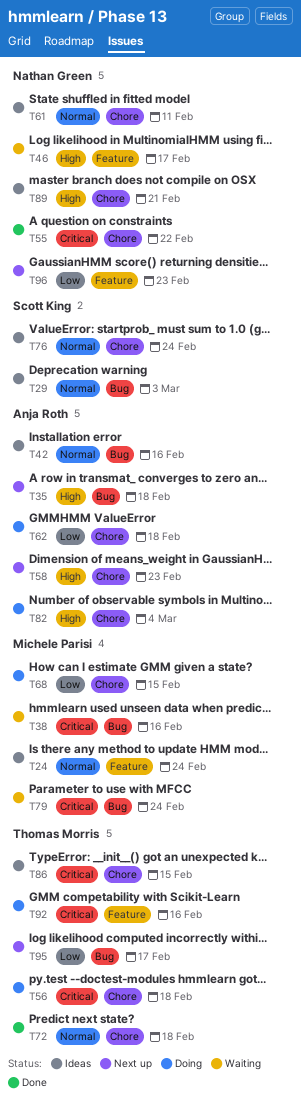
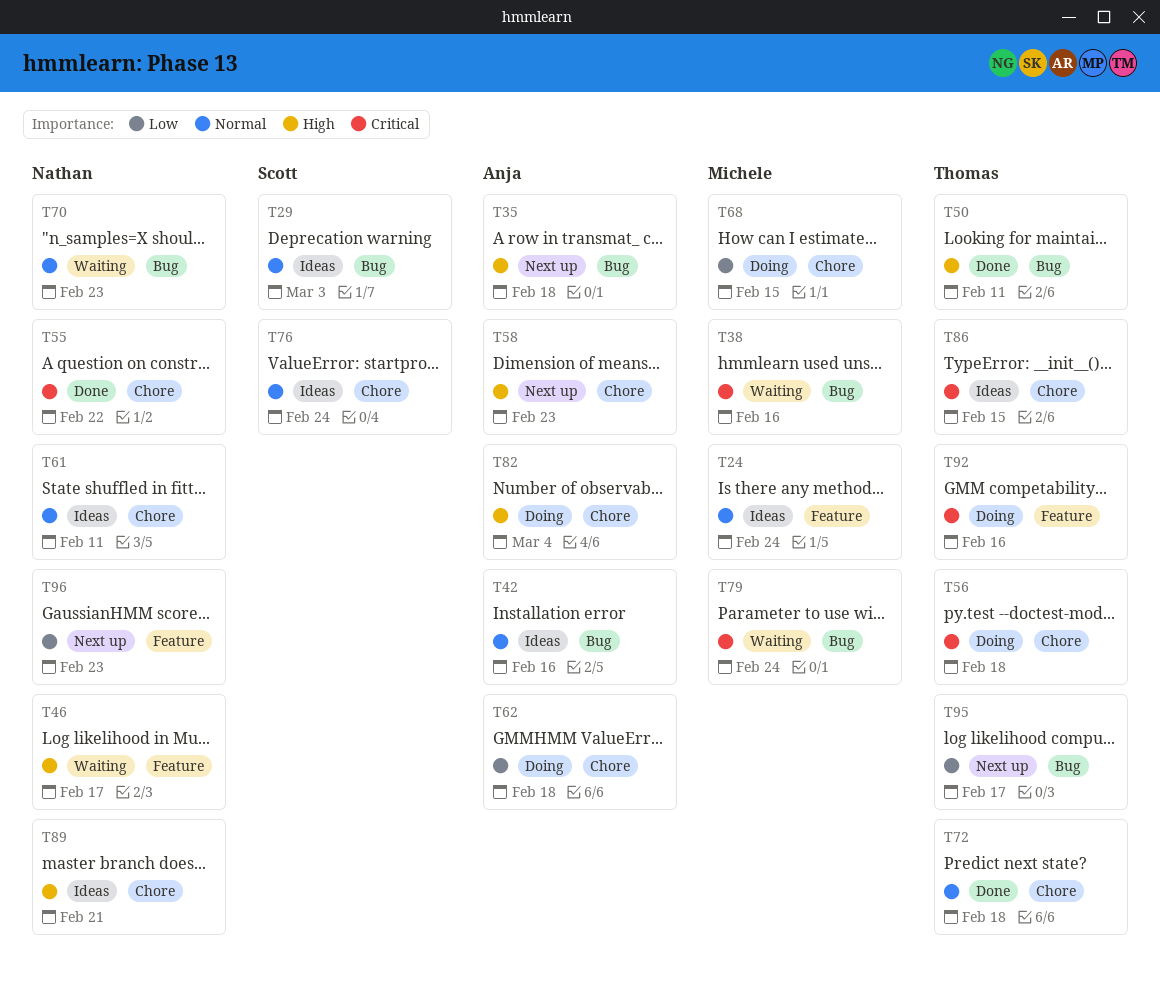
T50: none -> present
T70: none -> present

